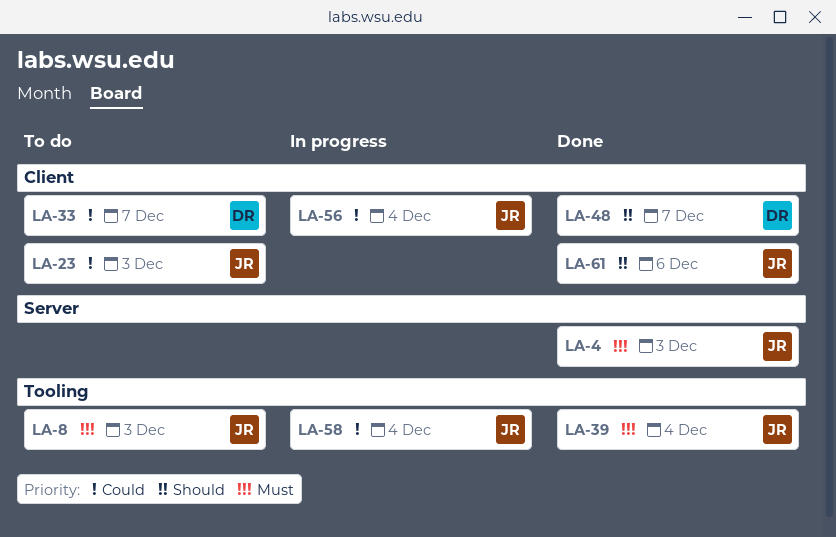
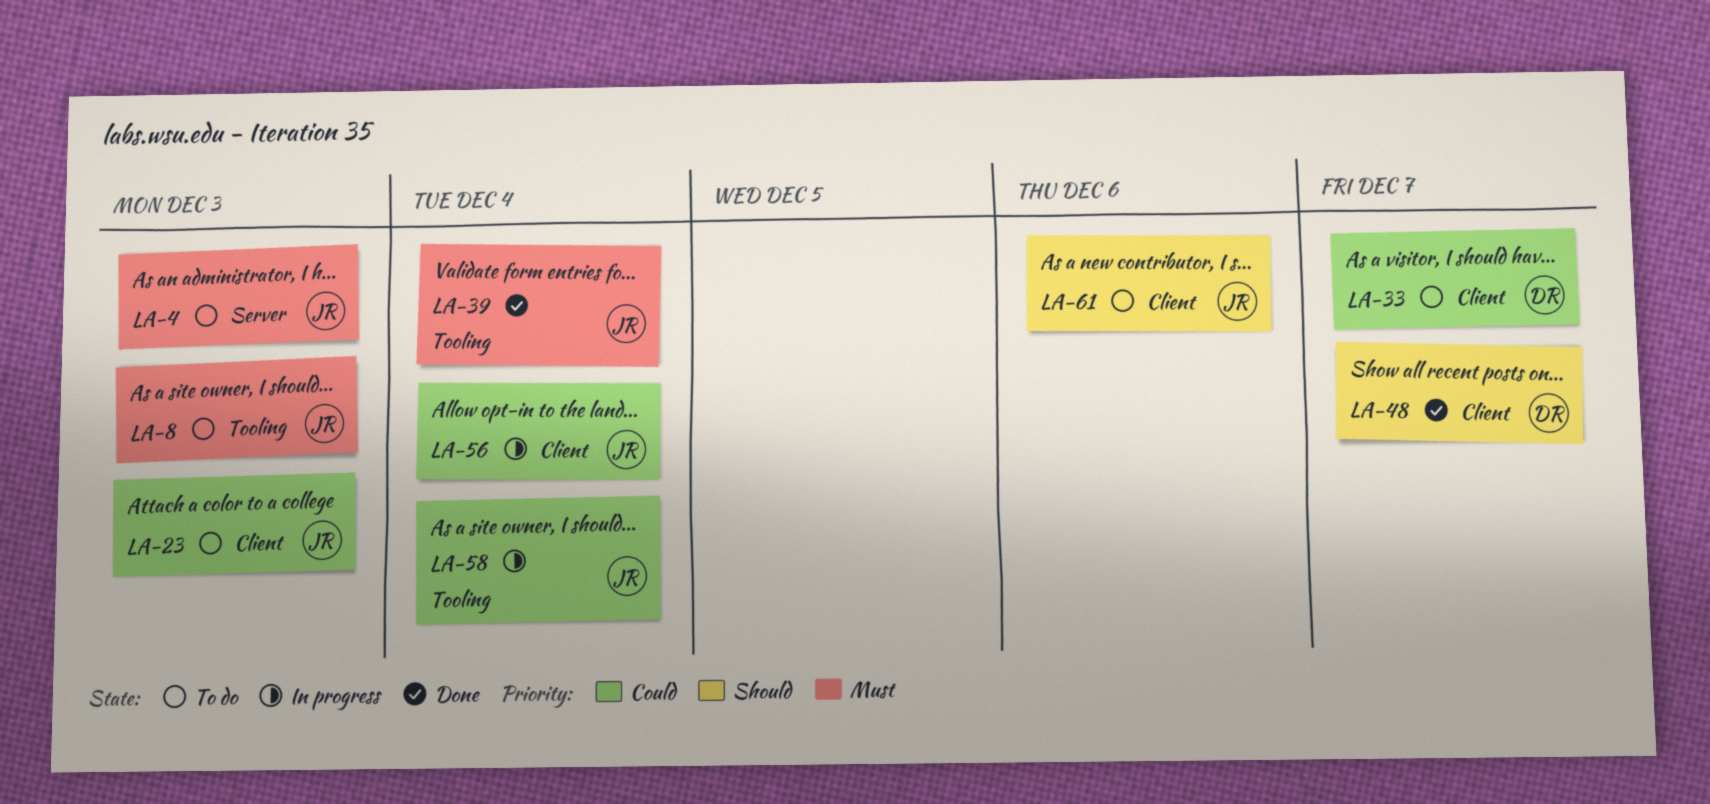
LA-4, status: Done -> To do
LA-61, status: Done -> To do

